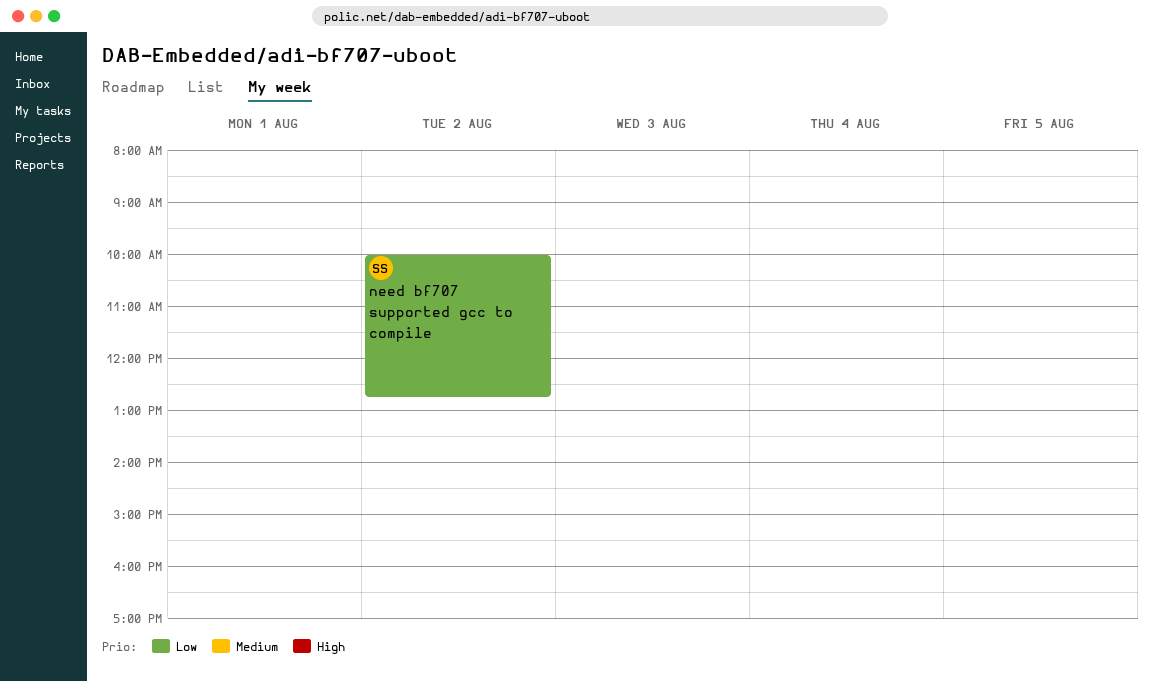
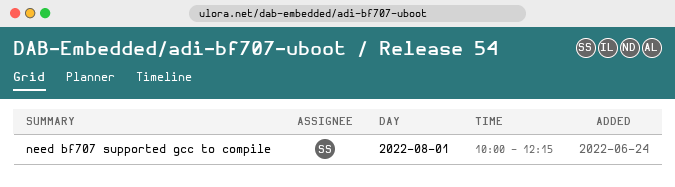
need bf707 supported gcc to compile, day: Aug 2 -> Aug 1
need bf707 supported gcc to compile, ends: 12:45 -> 12:15

